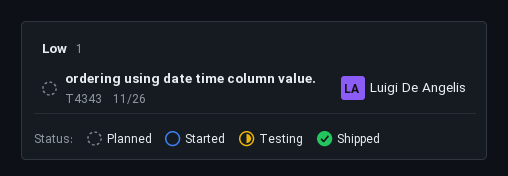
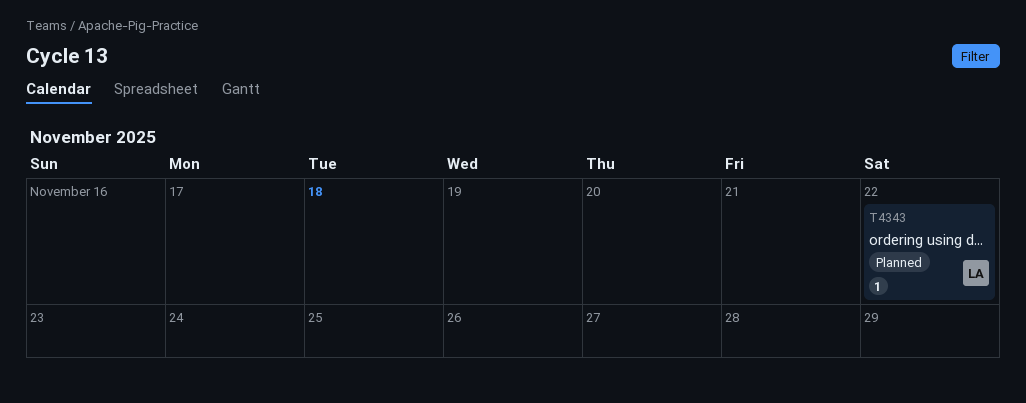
T4343, due: Nov 26 -> Nov 22

